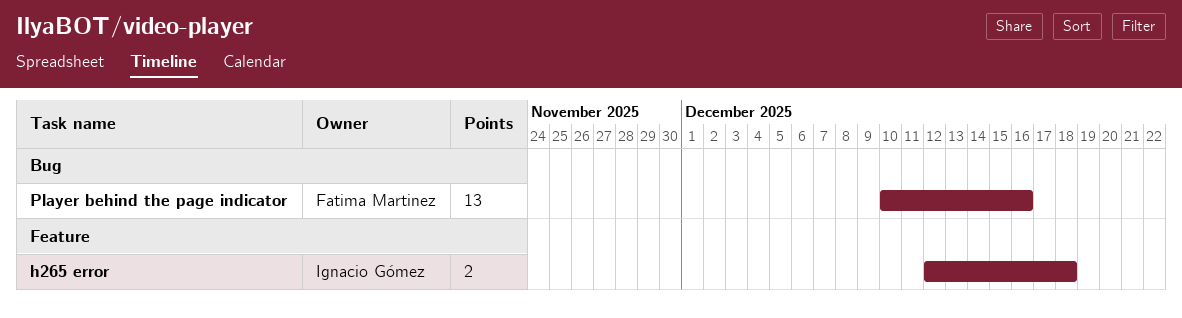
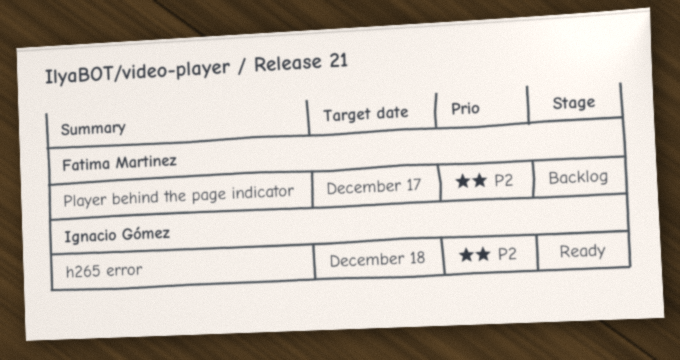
Player behind the page indicator, due: Dec 16 -> Dec 17

